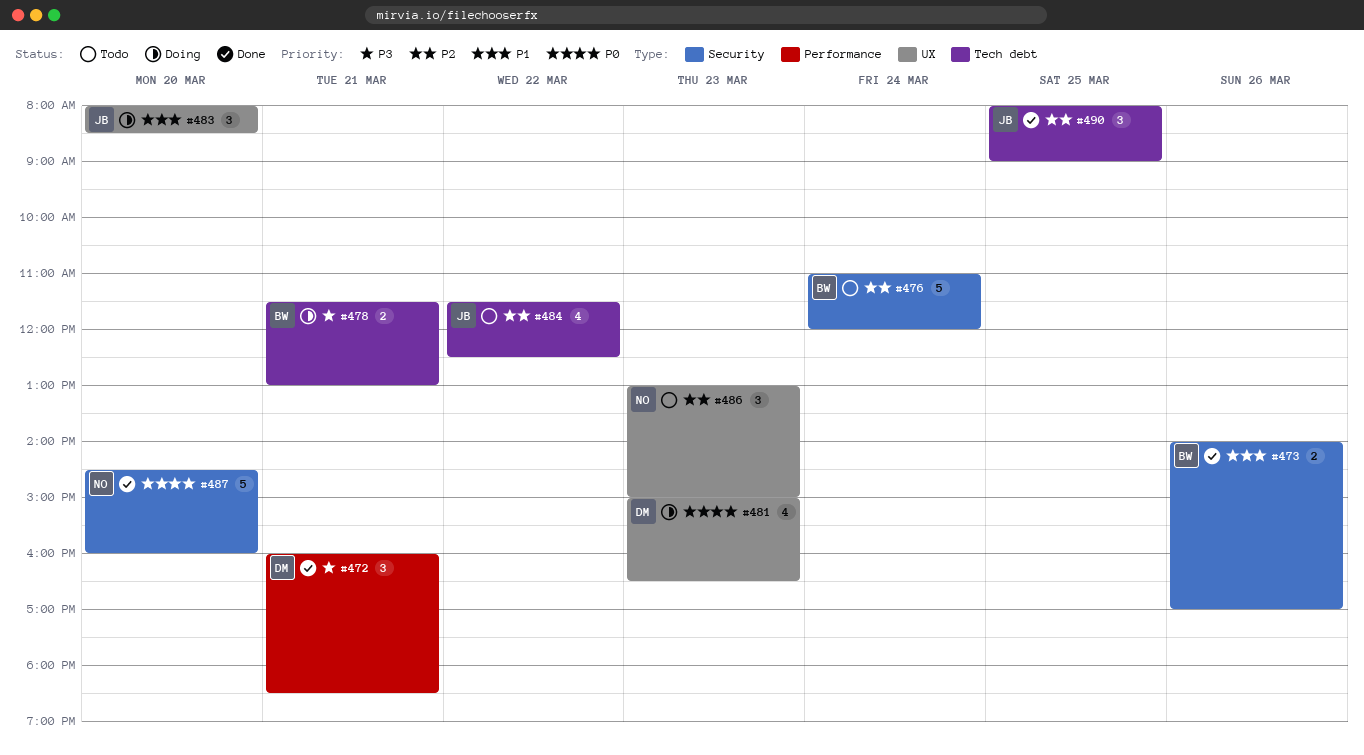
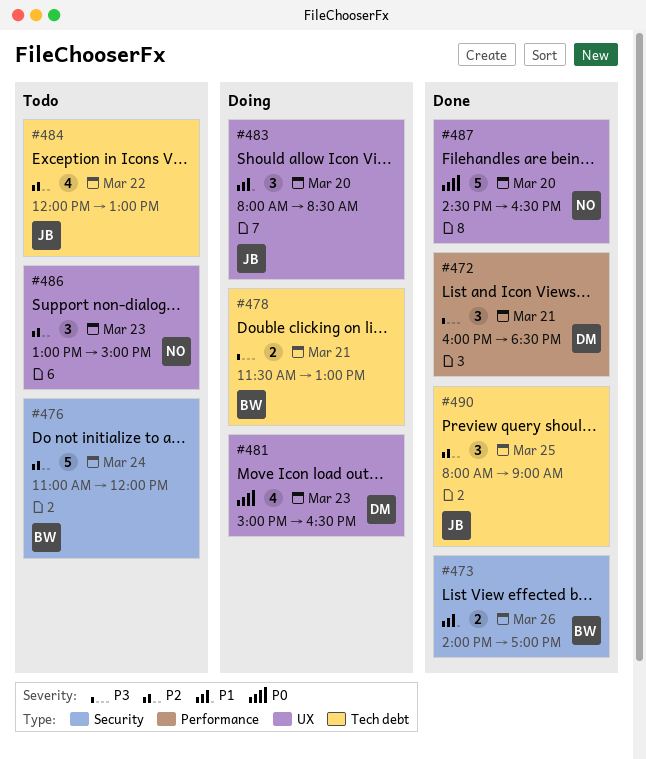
#484, begins: 11:30 -> 12:00
#484, ends: 12:30 -> 13:00
#487, label: Security -> UX
#487, ends: 16:00 -> 16:30

